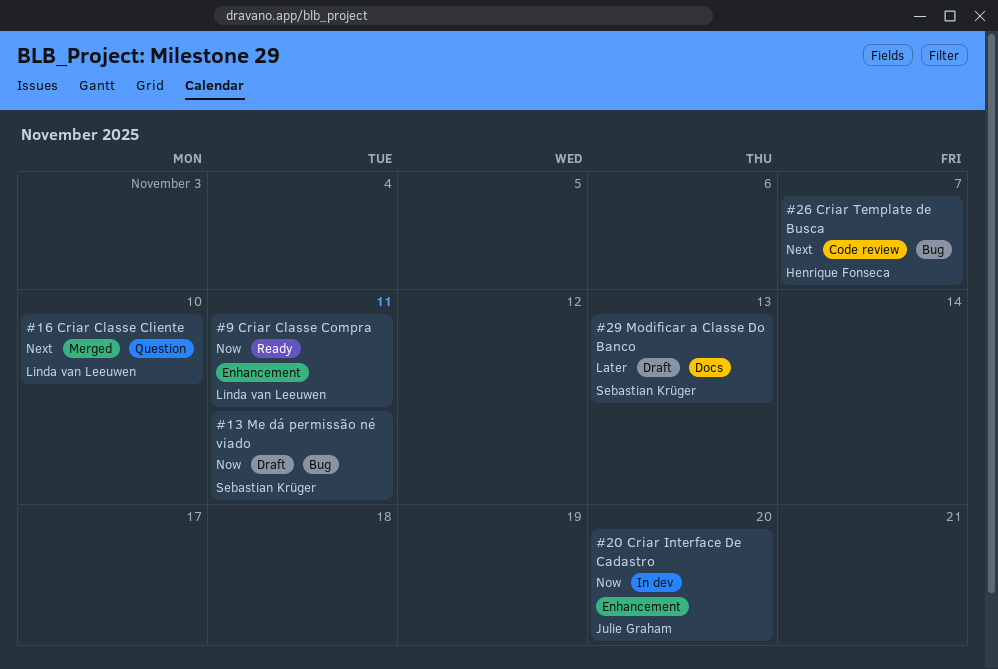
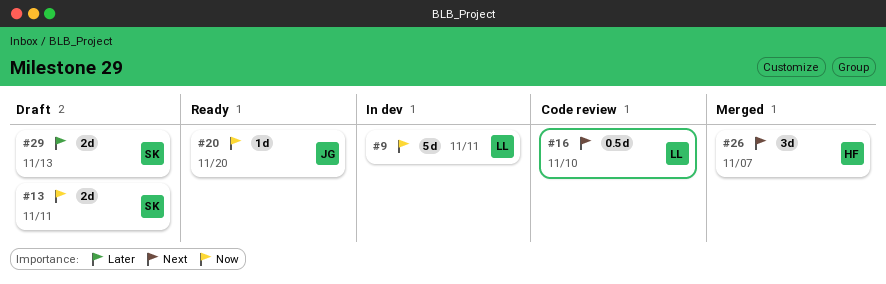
#9, status: Ready -> In dev
#16, status: Merged -> Code review
#20, status: In dev -> Ready
#26, status: Code review -> Merged

